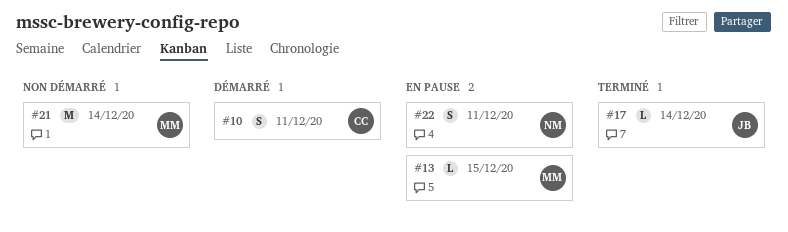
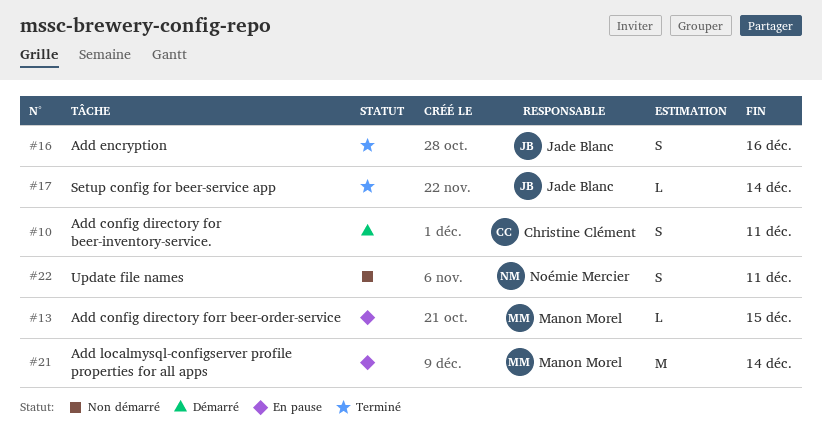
#16: none -> present
#21, status: Non démarré -> En pause
#22, status: En pause -> Non démarré

